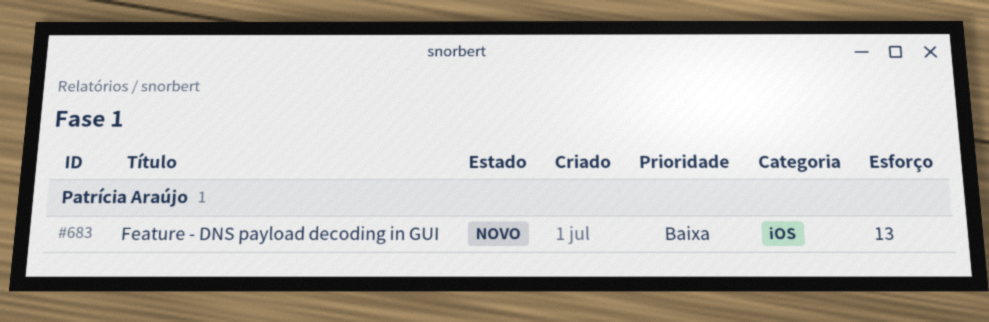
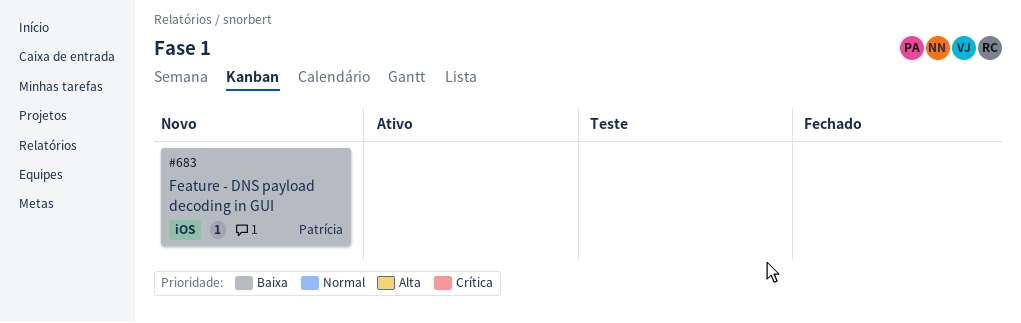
#683, estimate: 13 -> 1

